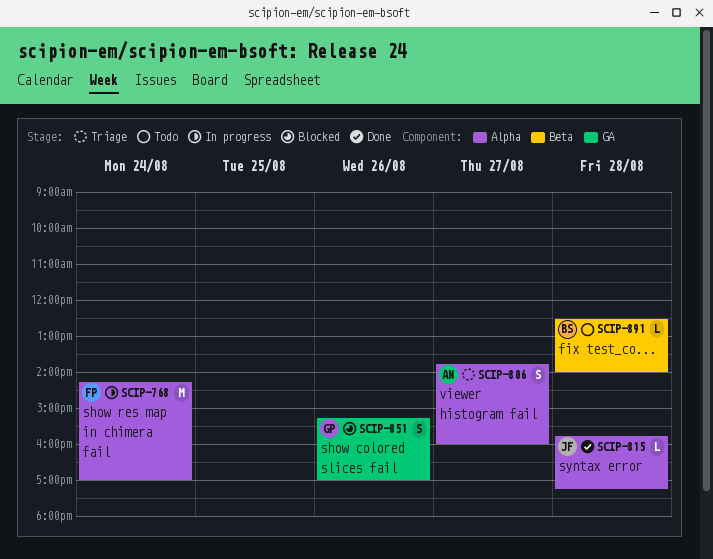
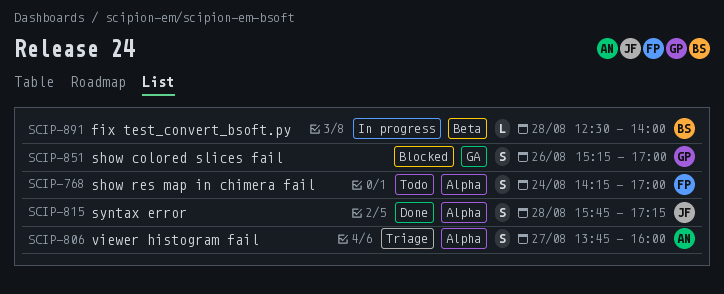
SCIP-768, status: In progress -> Todo
SCIP-768, estimate: M -> S
SCIP-815, estimate: L -> S
SCIP-891, status: Todo -> In progress

